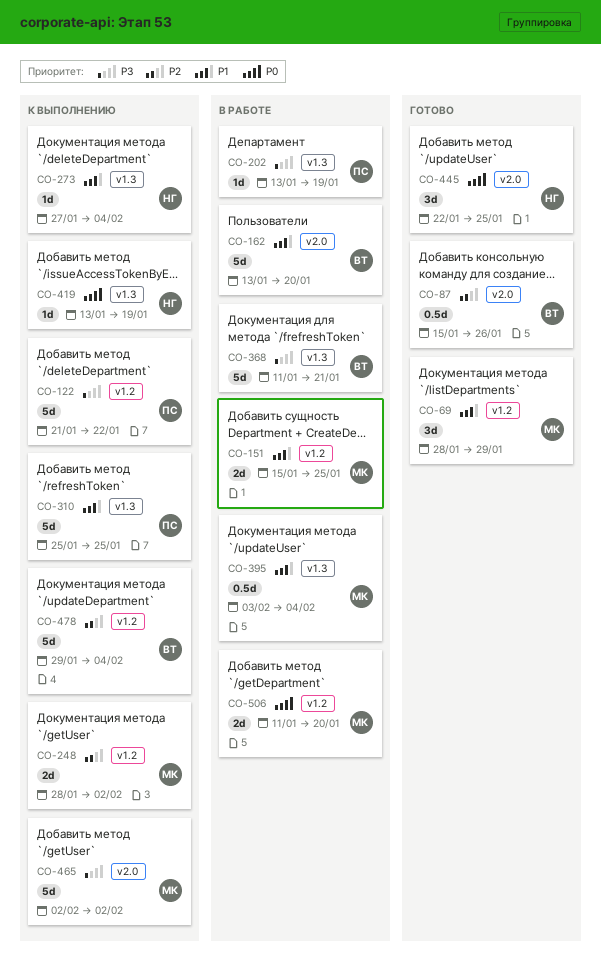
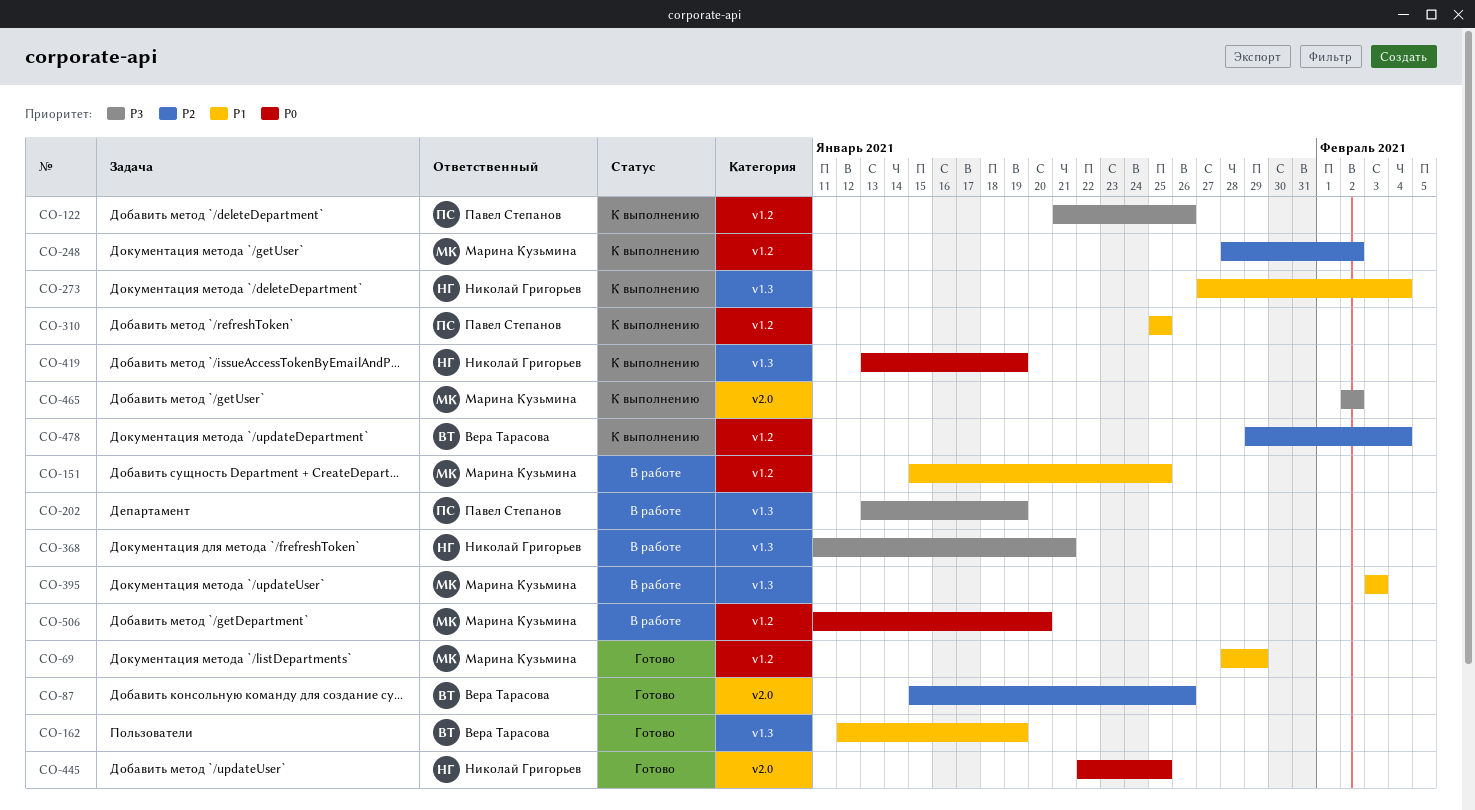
CO-122, due: Jan 22 -> Jan 26
CO-162, status: В работе -> Готово
CO-162, label: v2.0 -> v1.3
CO-162, start: Jan 13 -> Jan 12
CO-162, due: Jan 20 -> Jan 19
CO-310, label: v1.3 -> v1.2
CO-368, owner: Вера Тарасова -> Николай Григорьев
CO-395, due: Feb 4 -> Feb 3

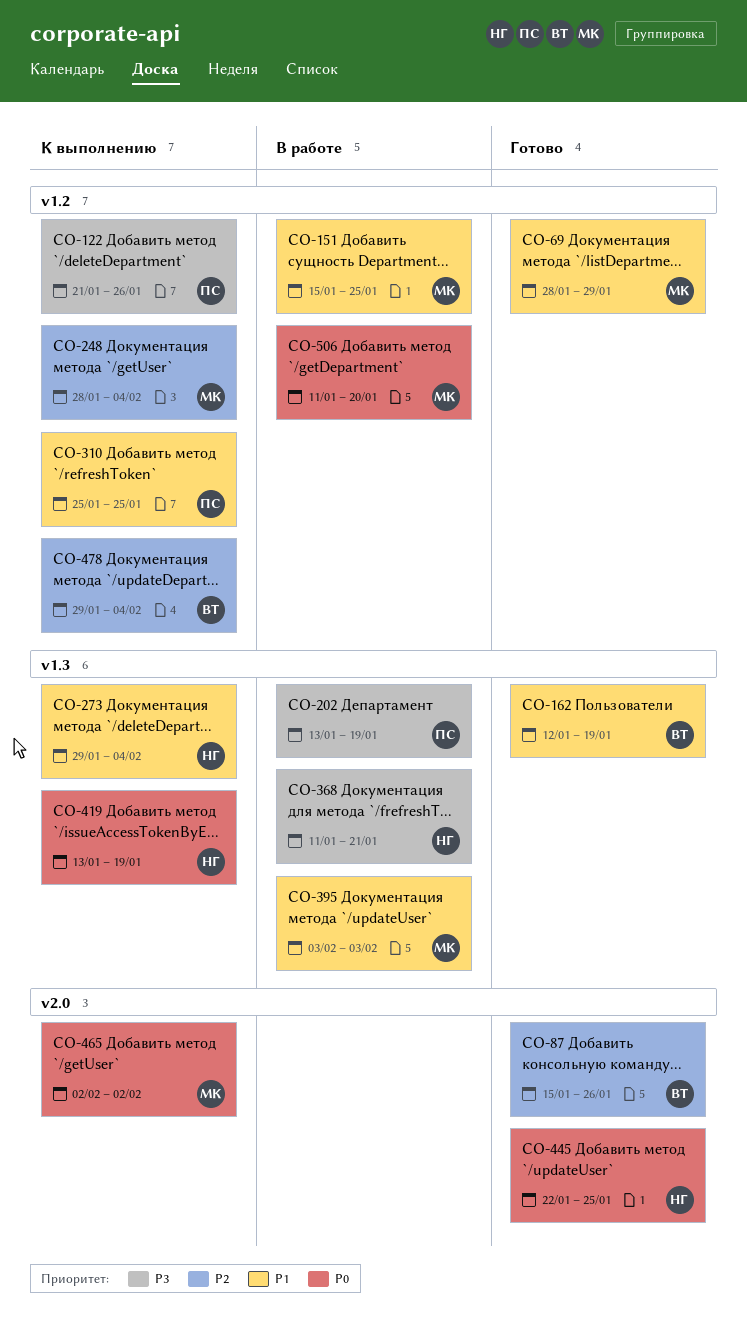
CO-248, due: Feb 2 -> Feb 4
CO-273, start: Jan 27 -> Jan 29
CO-465, priority: P3 -> P0

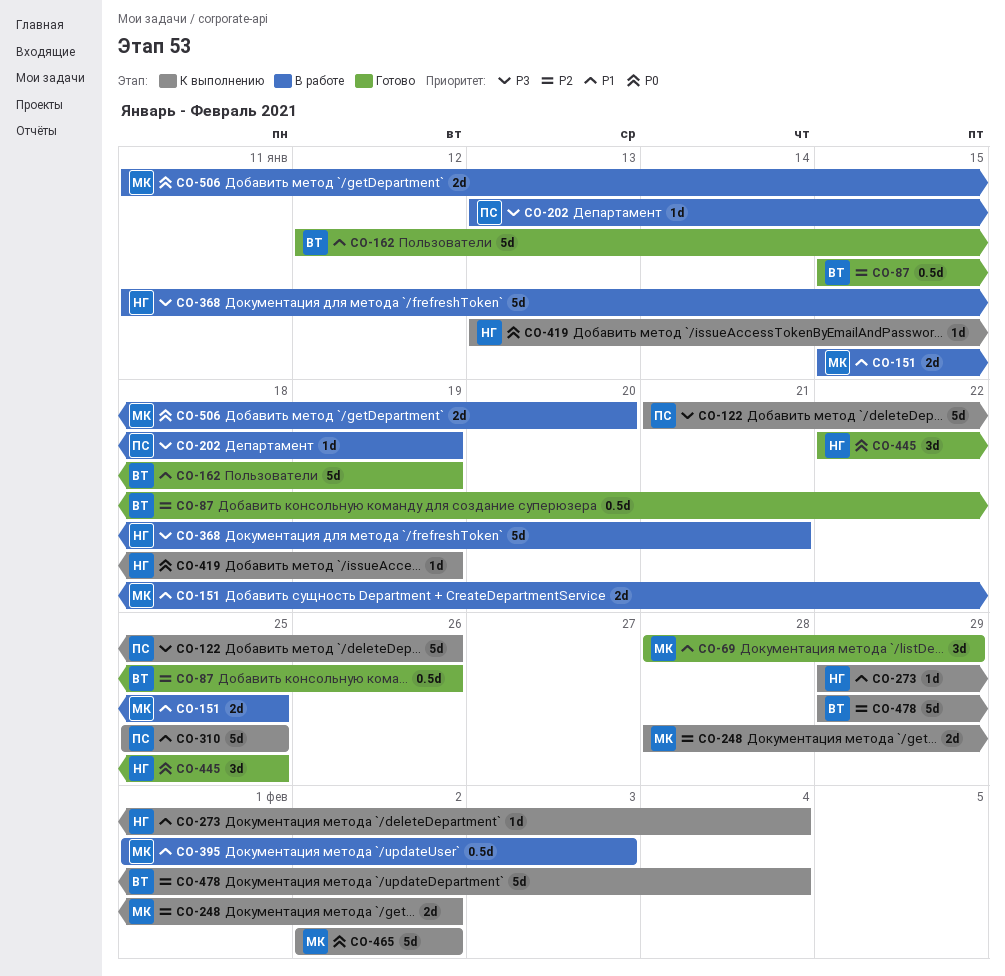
CO-248, due: Feb 4 -> Feb 2
CO-395, start: Feb 3 -> Feb 1

